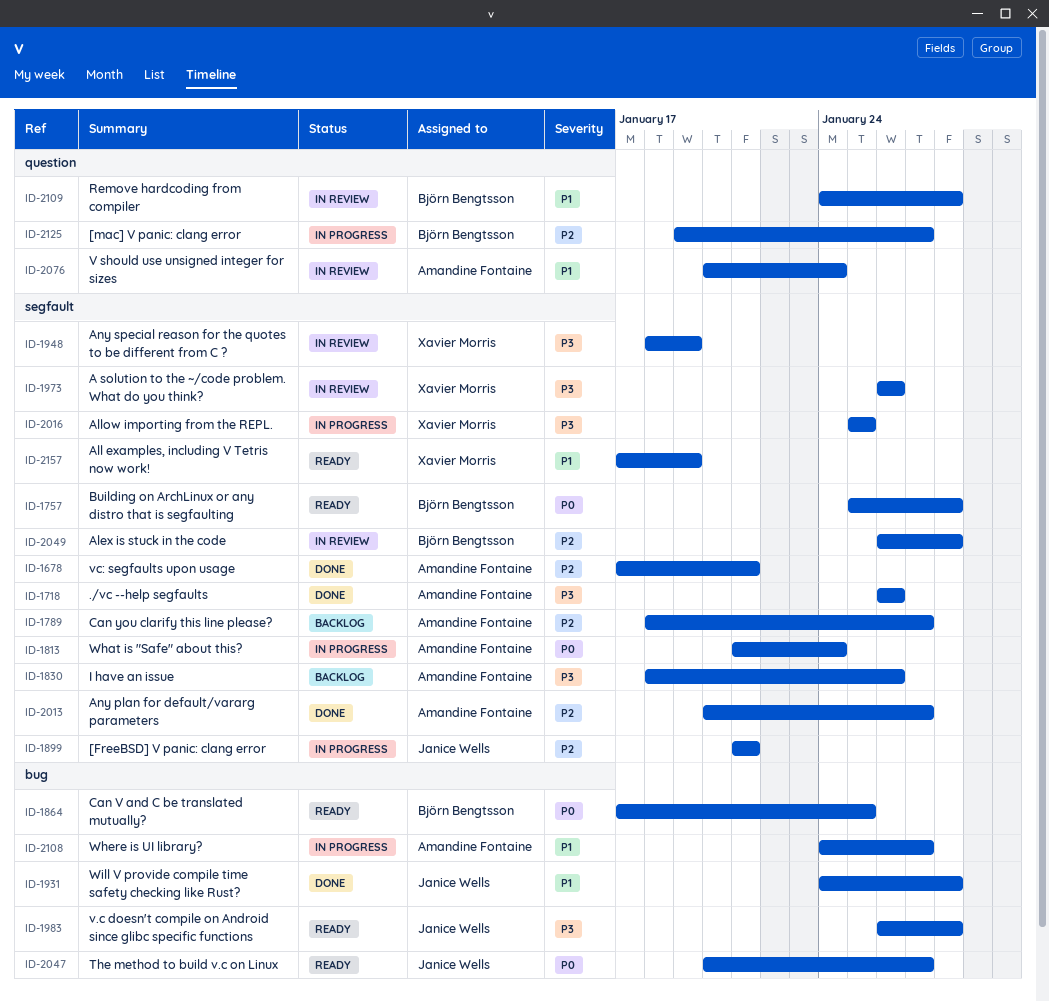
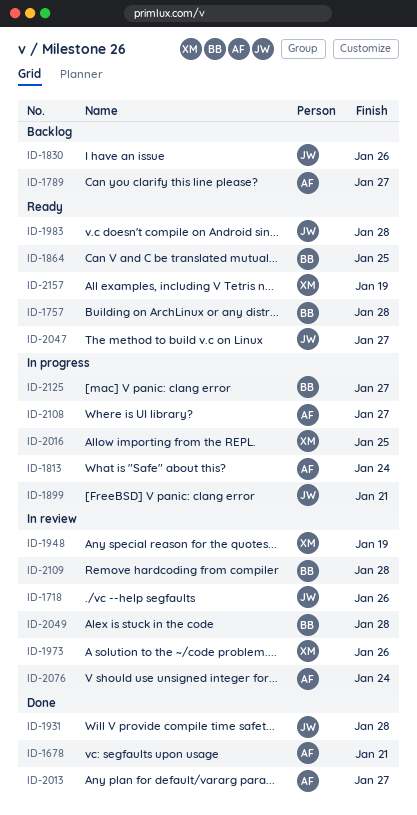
ID-1718, status: Done -> In review
ID-1718, owner: Amandine Fontaine -> Janice Wells
ID-1830, owner: Amandine Fontaine -> Janice Wells

